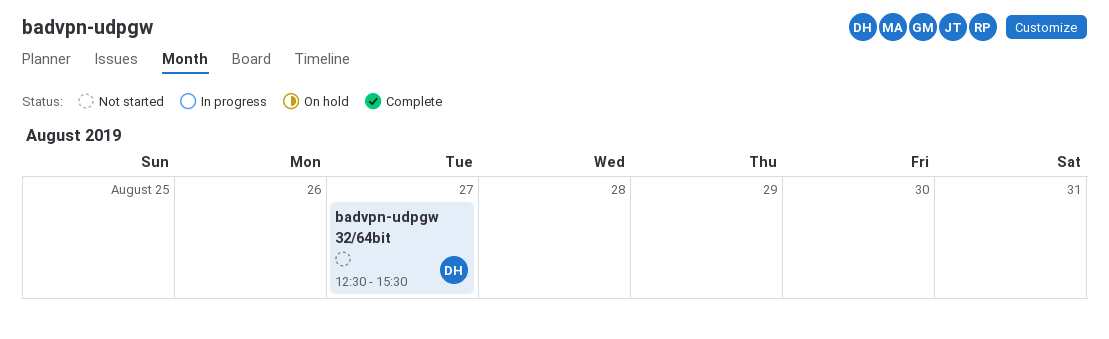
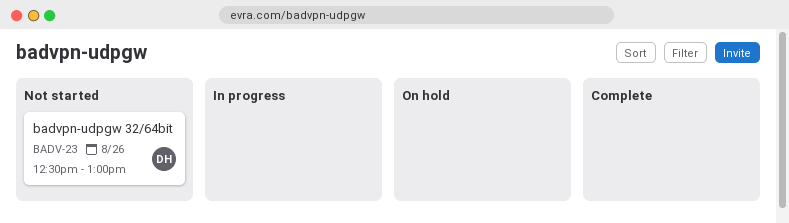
badvpn-udpgw 32/64bit, day: Aug 27 -> Aug 26
badvpn-udpgw 32/64bit, ends: 15:30 -> 13:00

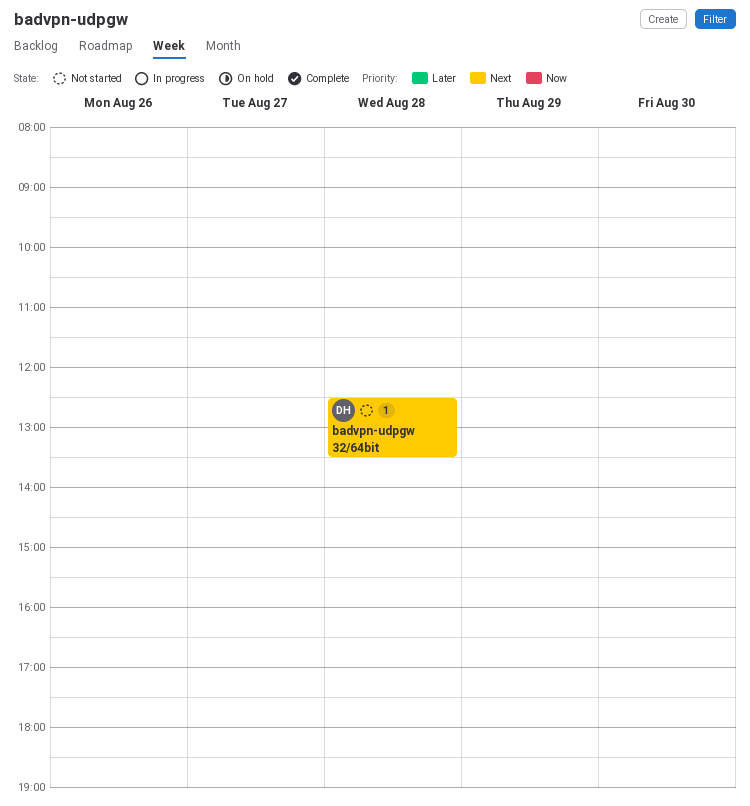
badvpn-udpgw 32/64bit, day: Aug 26 -> Aug 28
badvpn-udpgw 32/64bit, ends: 13:00 -> 13:30

